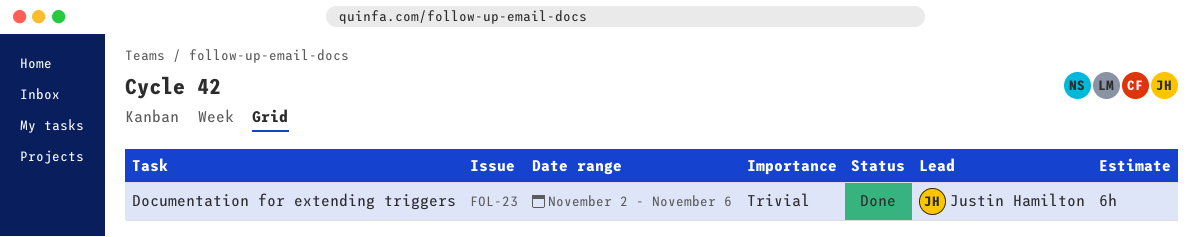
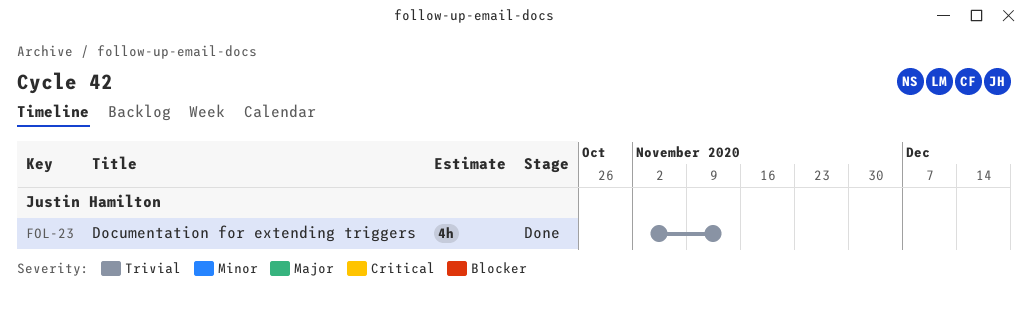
FOL-23, estimate: 6h -> 4h
FOL-23, due: Nov 6 -> Nov 13

